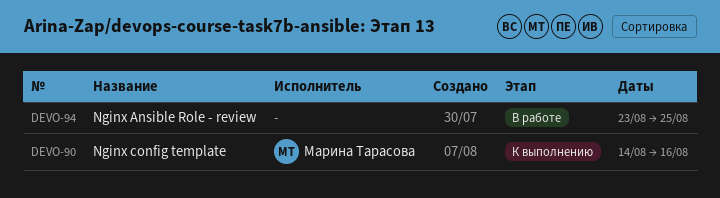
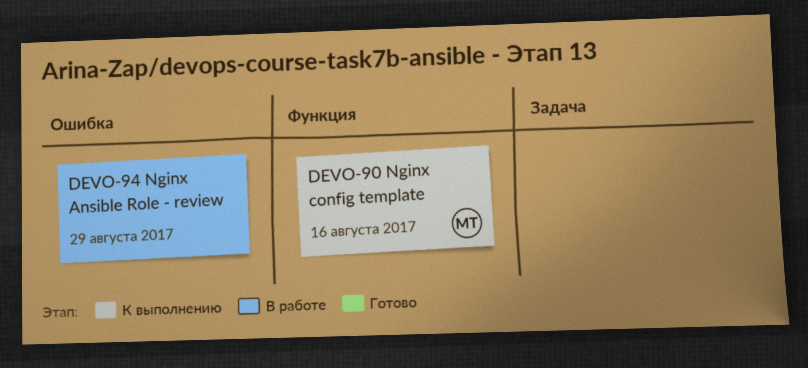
DEVO-94, due: Aug 25 -> Aug 29

